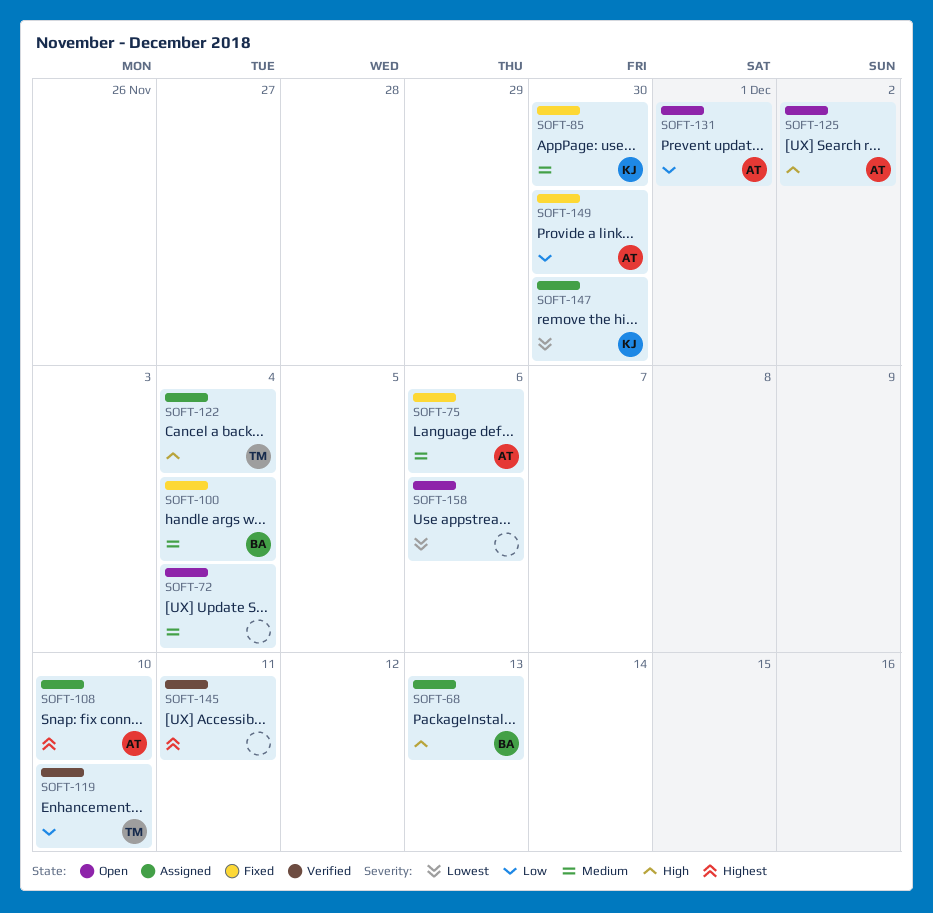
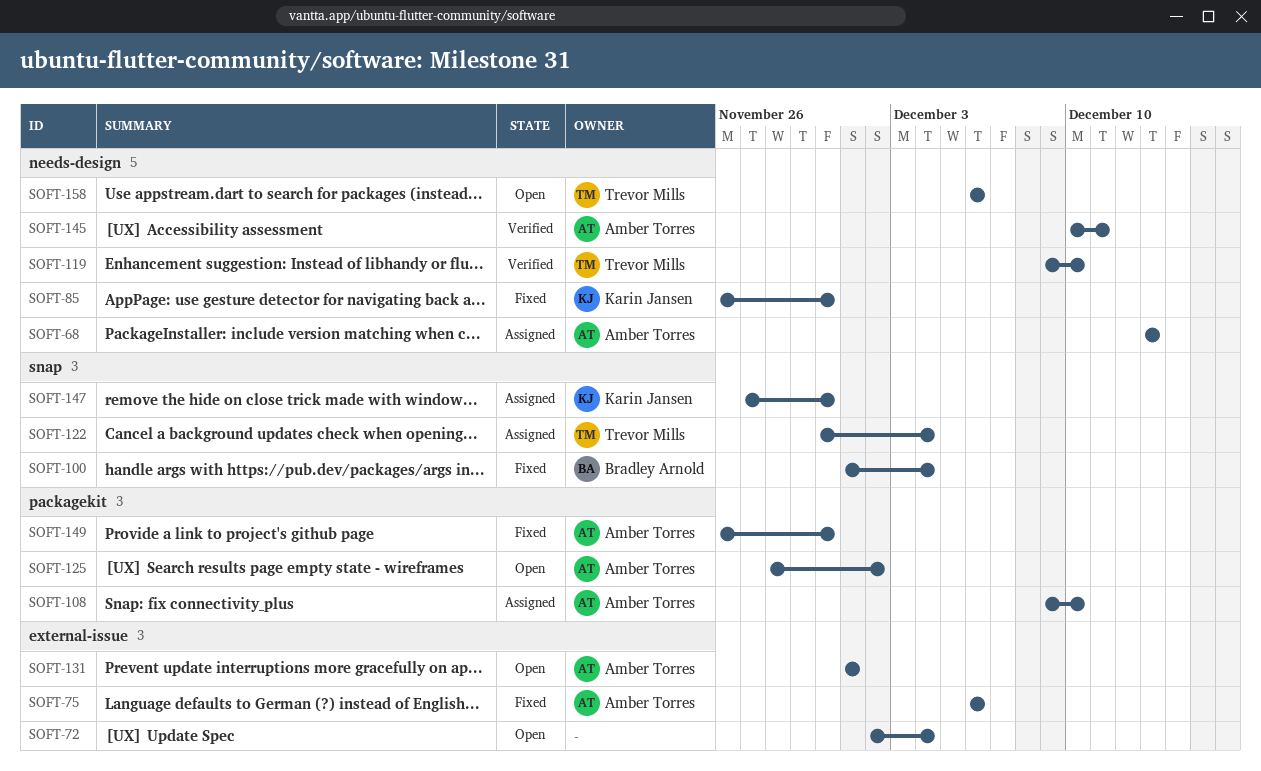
SOFT-68, owner: Bradley Arnold -> Amber Torres
SOFT-145, owner: none -> Amber Torres
SOFT-158, owner: none -> Trevor Mills

